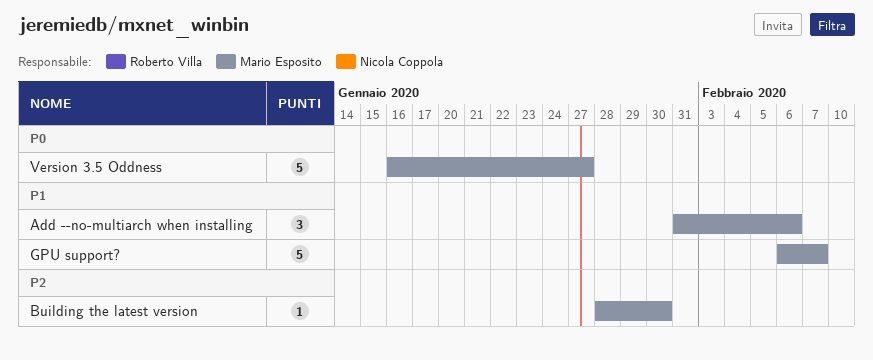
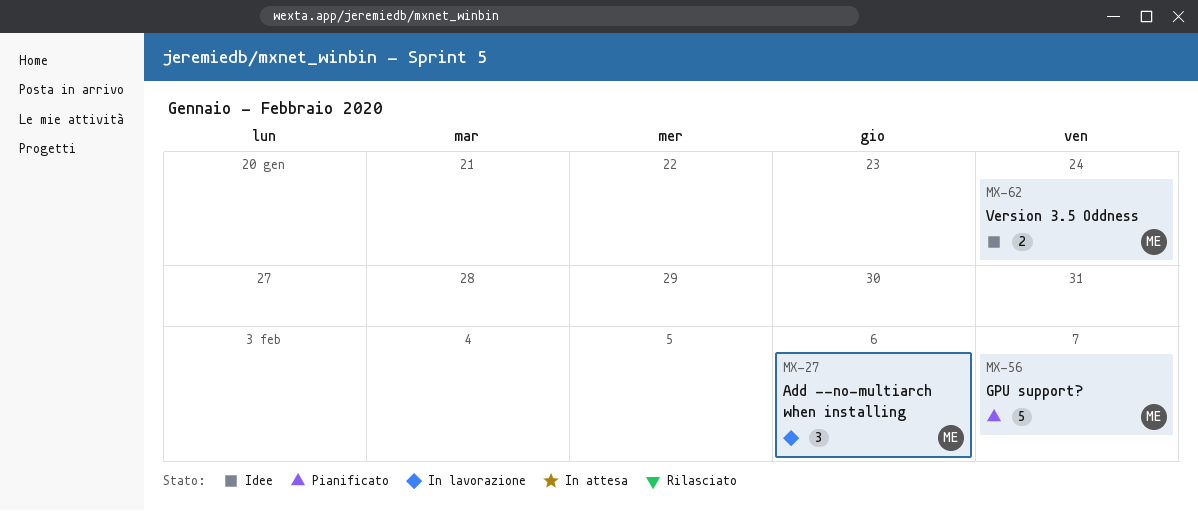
Building the latest version: present -> none
Version 3.5 Oddness, estimate: 5 -> 2
Version 3.5 Oddness, due: Jan 27 -> Jan 24

